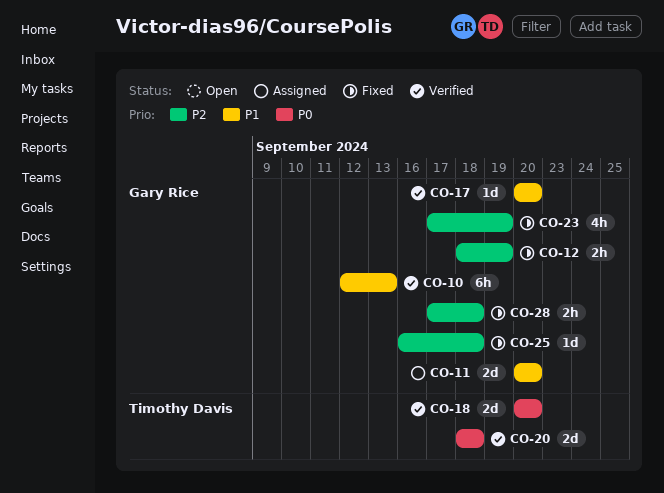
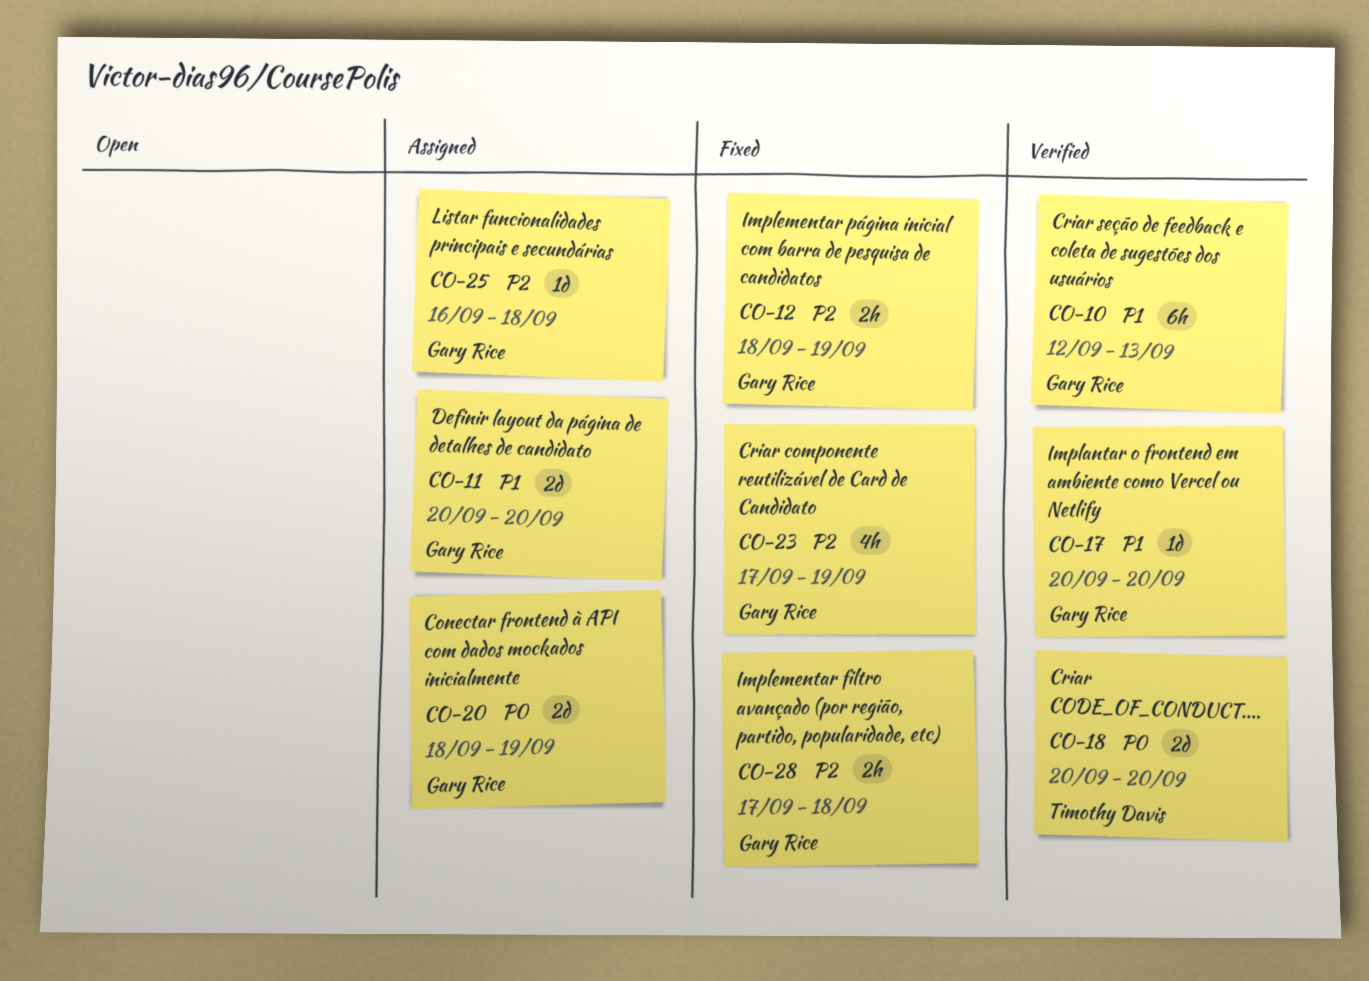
CO-20, status: Verified -> Assigned
CO-20, owner: Timothy Davis -> Gary Rice
CO-20, due: Sep 18 -> Sep 19
CO-25, status: Fixed -> Assigned

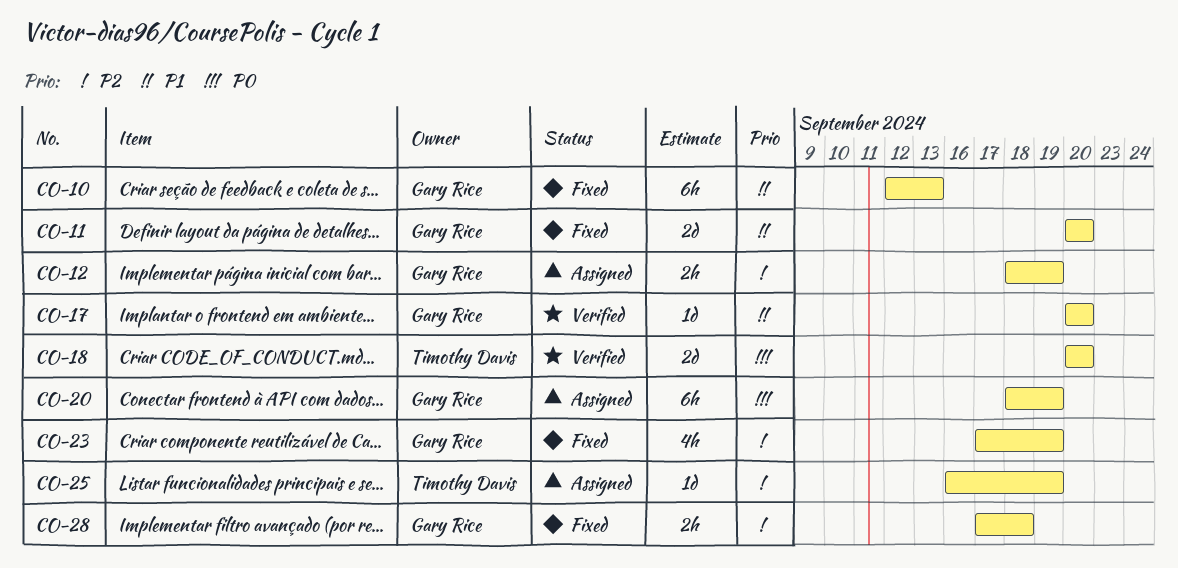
CO-10, status: Verified -> Fixed
CO-11, status: Assigned -> Fixed
CO-12, status: Fixed -> Assigned
CO-20, estimate: 2d -> 6h
CO-25, owner: Gary Rice -> Timothy Davis
CO-25, due: Sep 18 -> Sep 19

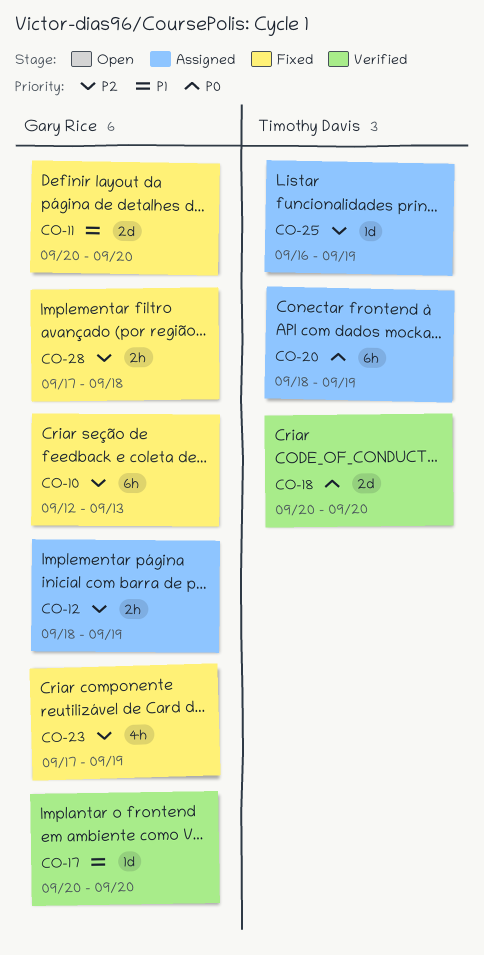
CO-10, priority: P1 -> P2
CO-20, owner: Gary Rice -> Timothy Davis

